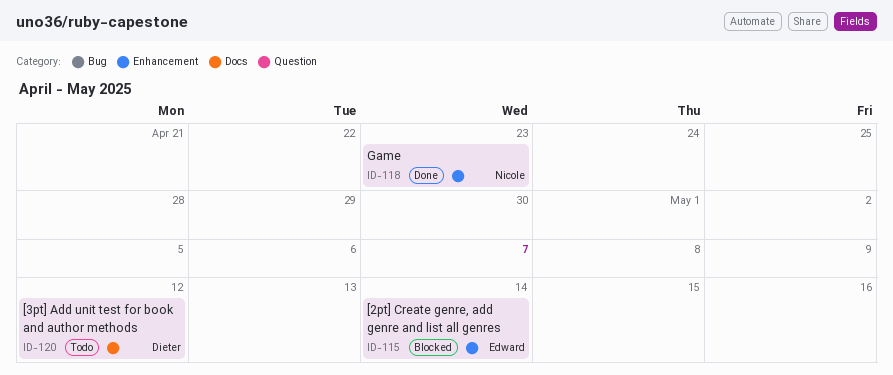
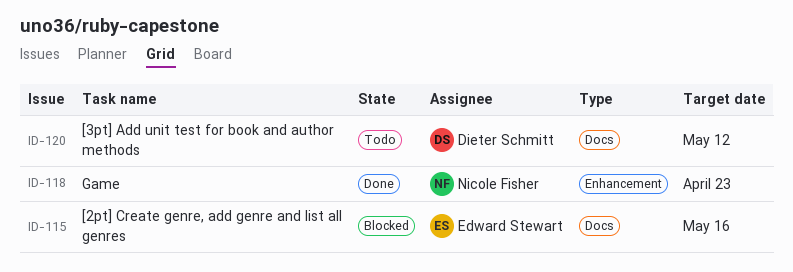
ID-115, label: Enhancement -> Docs
ID-115, due: May 14 -> May 16

